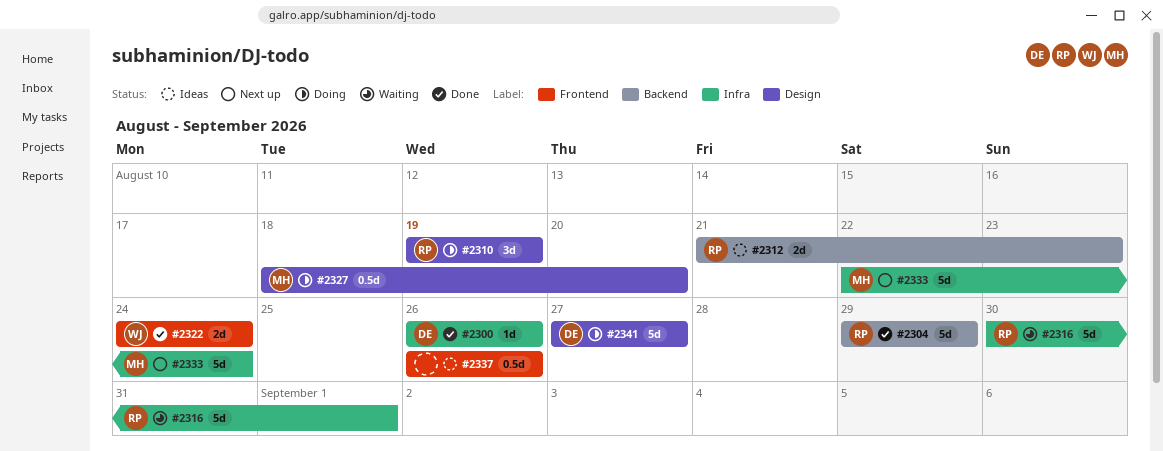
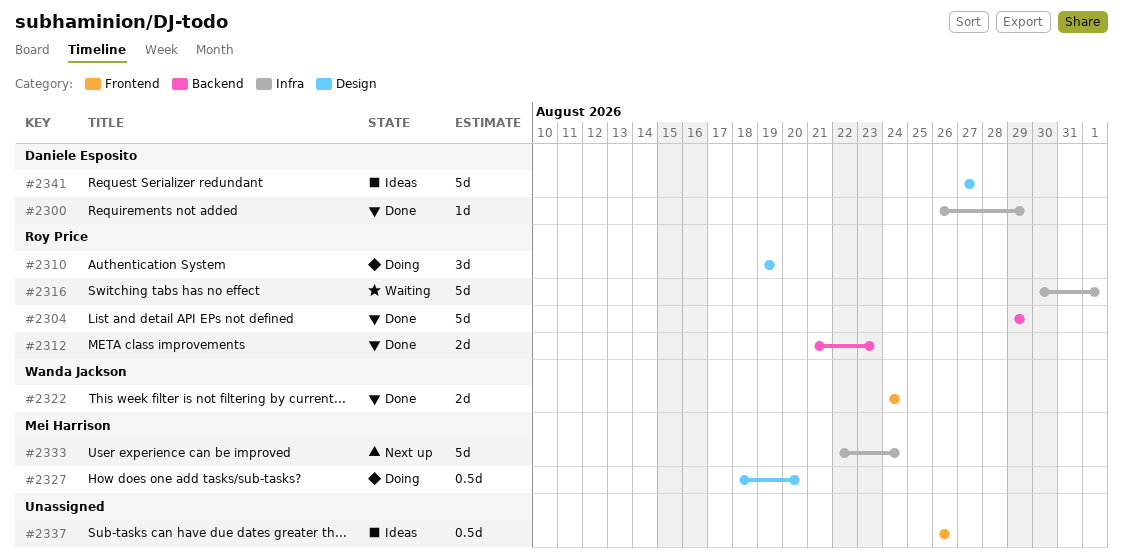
#2300, due: Aug 26 -> Aug 29
#2312, status: Ideas -> Done
#2341, status: Doing -> Ideas

